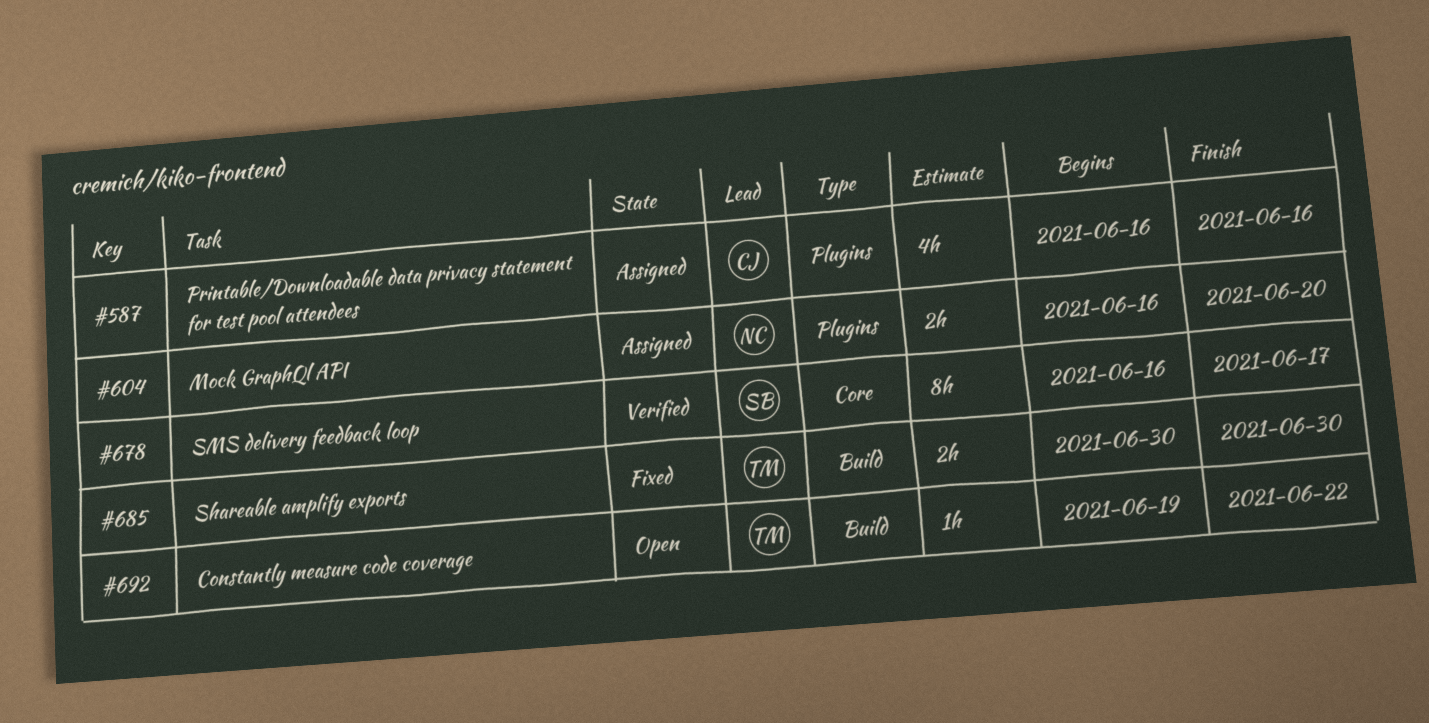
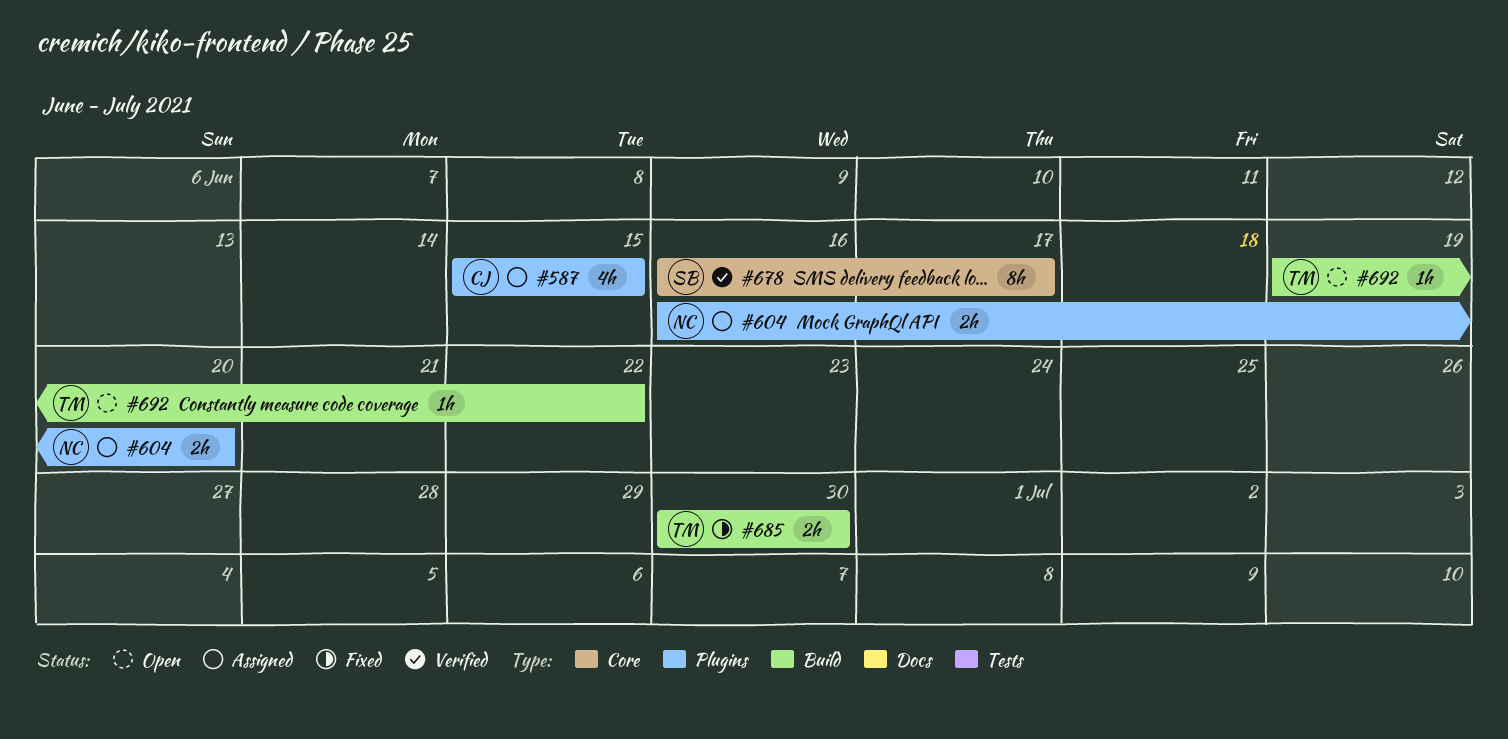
#587, start: Jun 16 -> Jun 15
#587, due: Jun 16 -> Jun 15

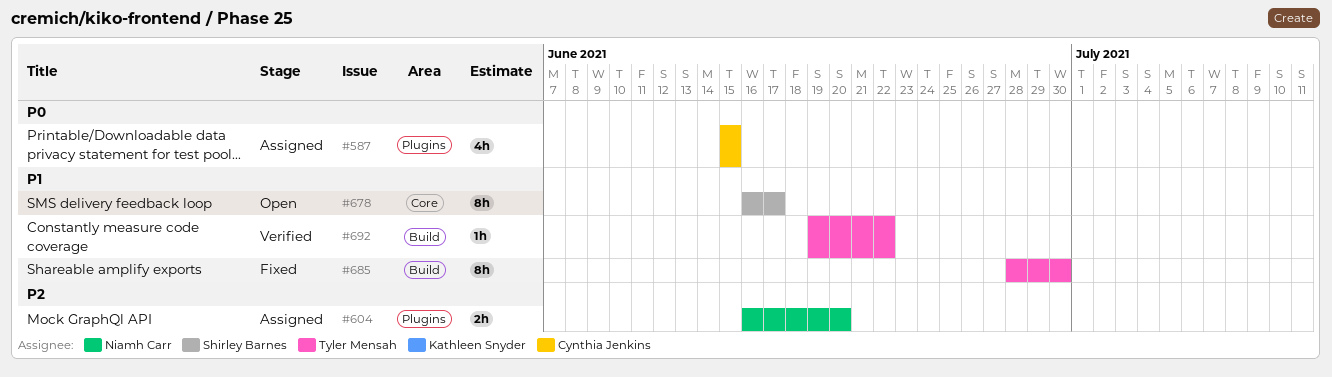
#678, status: Verified -> Open
#685, estimate: 2h -> 8h
#685, start: Jun 30 -> Jun 28
#692, status: Open -> Verified

